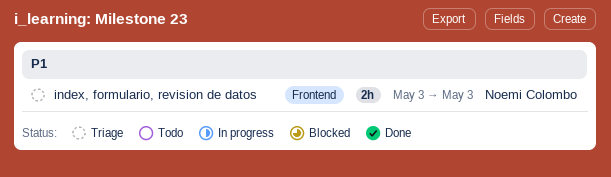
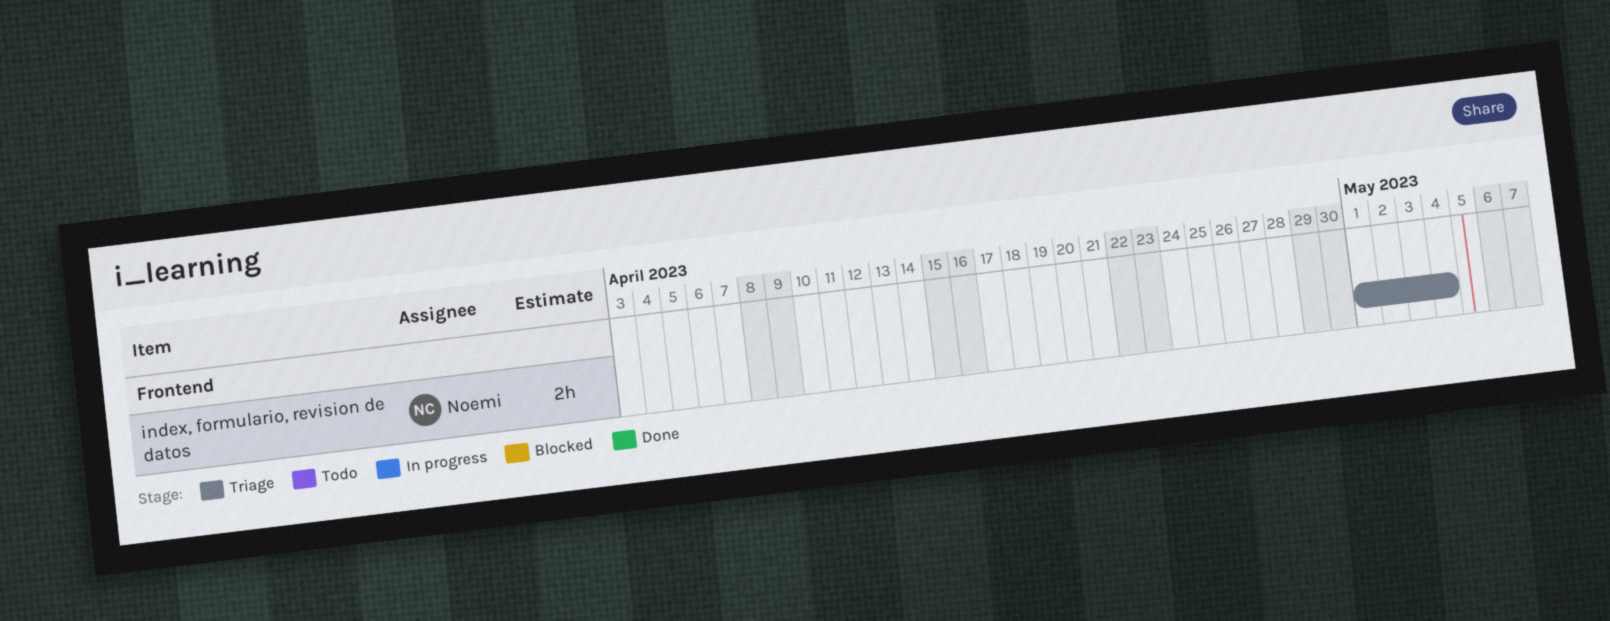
index, formulario, revision de datos, start: May 3 -> May 1
index, formulario, revision de datos, due: May 3 -> May 4

